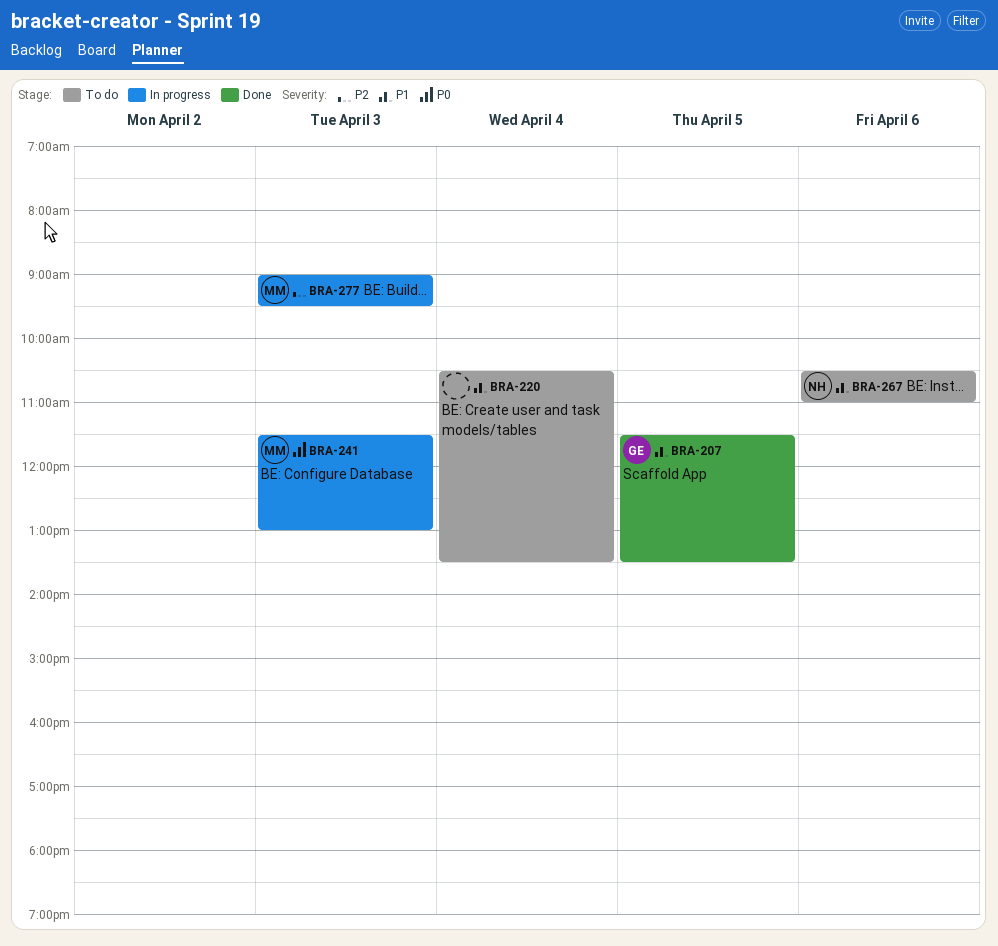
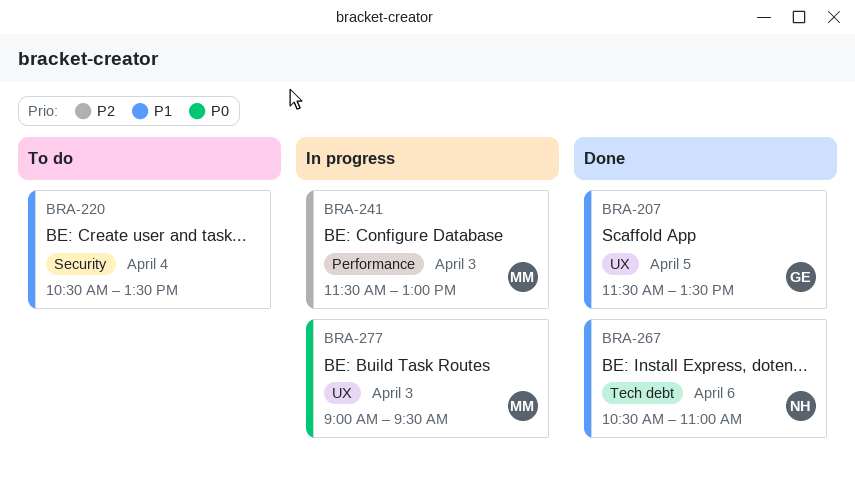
BRA-241, priority: P0 -> P2
BRA-267, status: To do -> Done
BRA-277, priority: P2 -> P0

